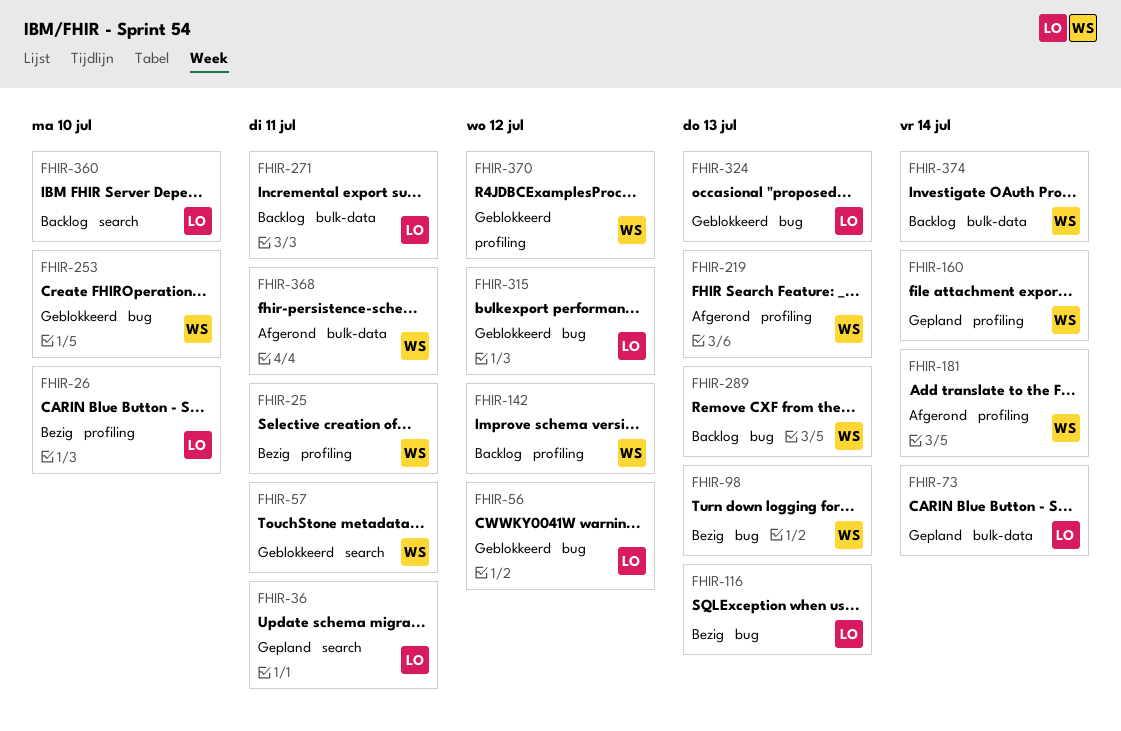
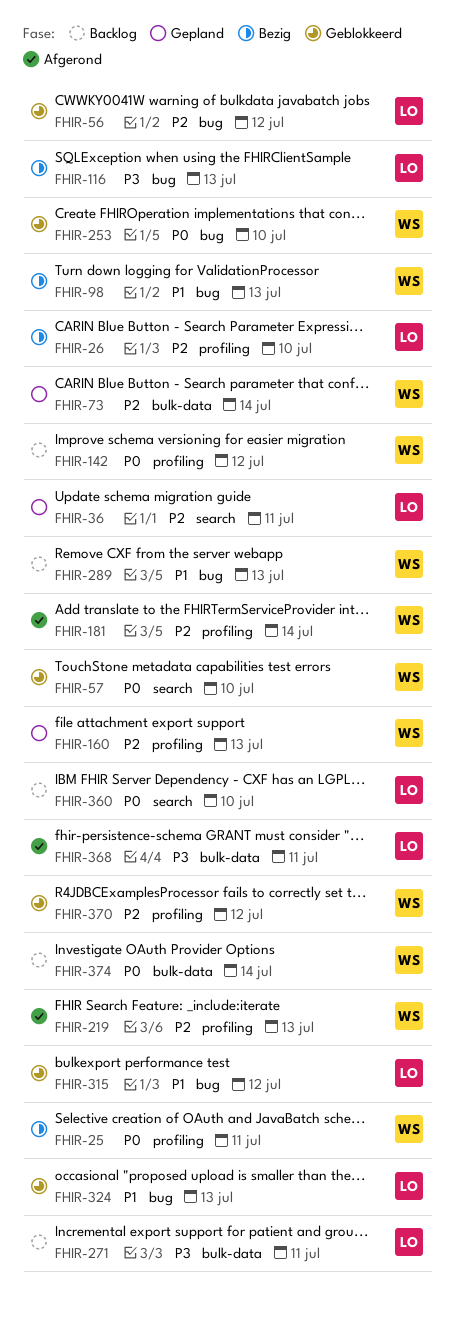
FHIR-57, due: Jul 11 -> Jul 10
FHIR-73, owner: LO -> WS
FHIR-160, due: Jul 14 -> Jul 13
FHIR-368, owner: WS -> LO

